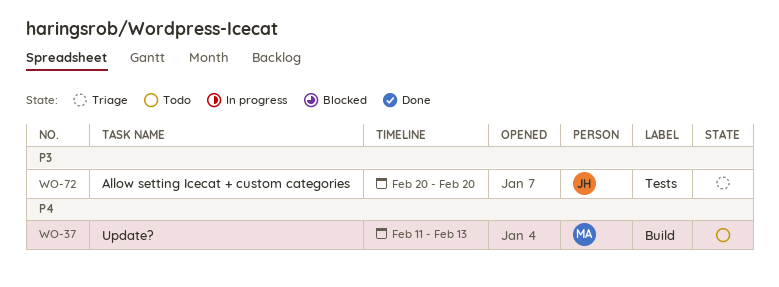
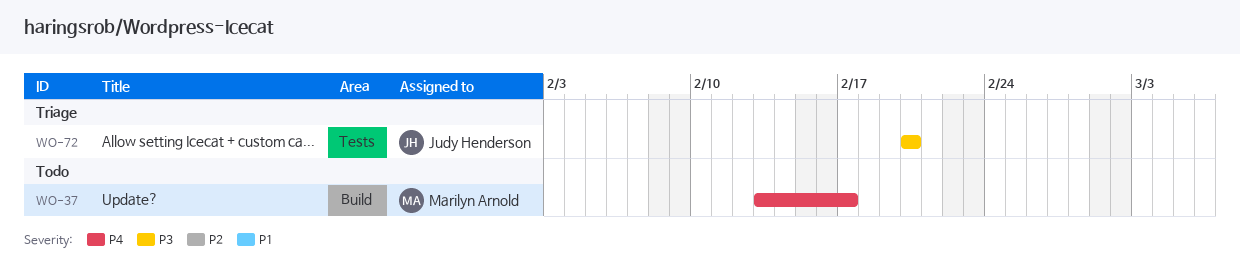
WO-37, start: Feb 11 -> Feb 13
WO-37, due: Feb 13 -> Feb 17

